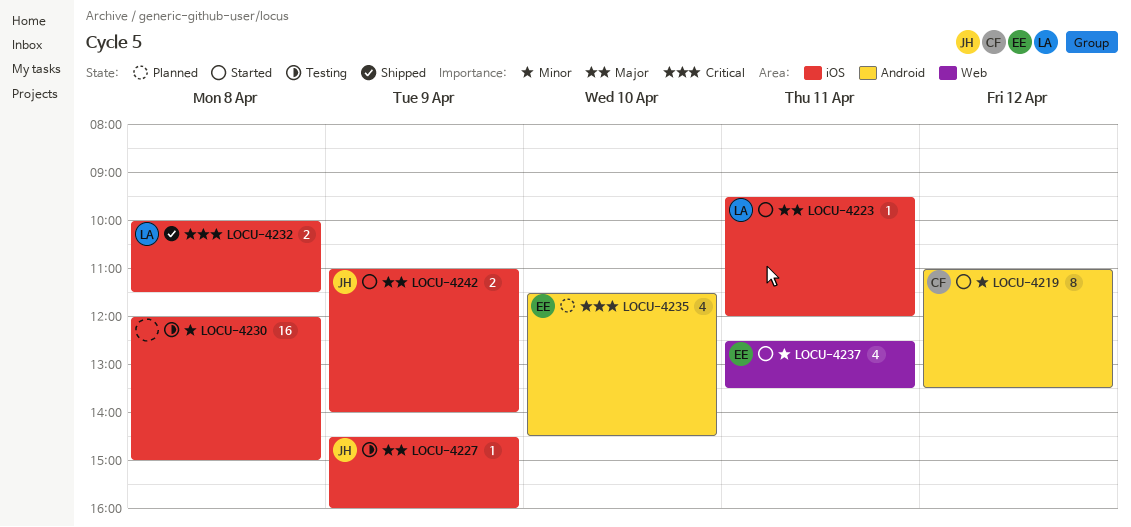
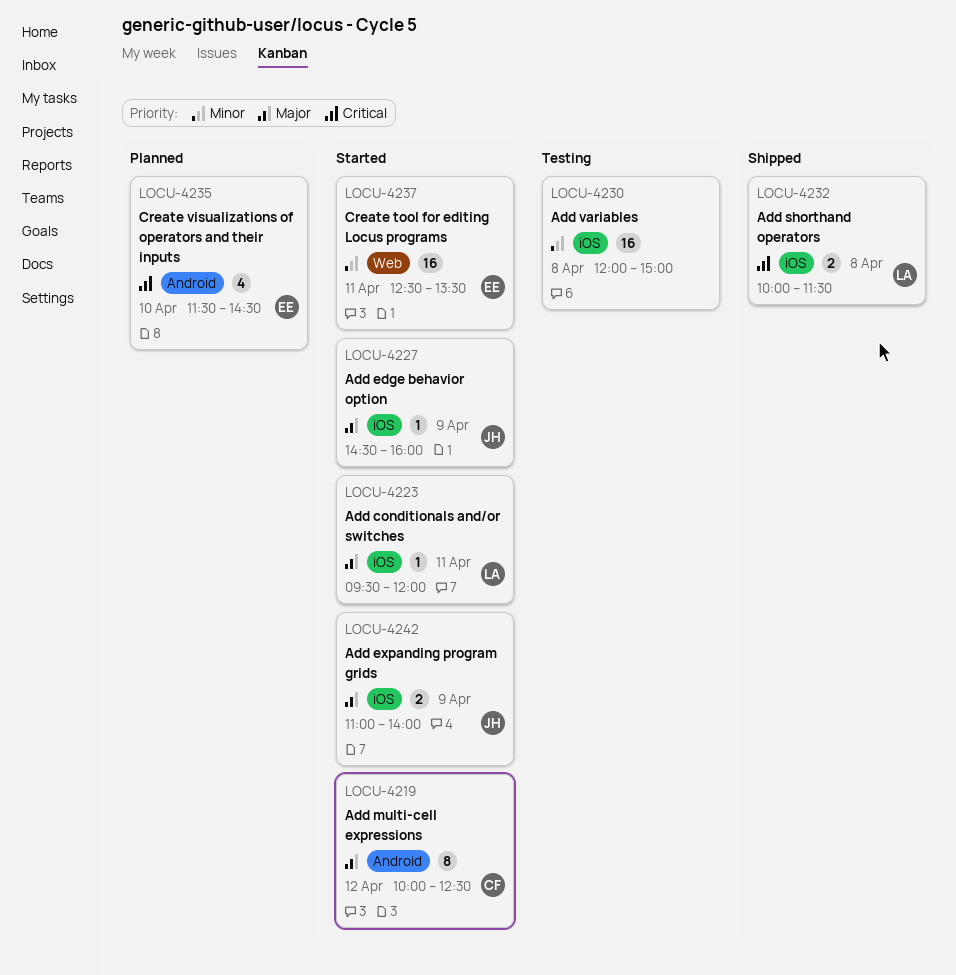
LOCU-4219, priority: Minor -> Major
LOCU-4219, begins: 11:00 -> 10:00
LOCU-4219, ends: 13:30 -> 12:30
LOCU-4227, status: Testing -> Started
LOCU-4237, estimate: 4 -> 16

